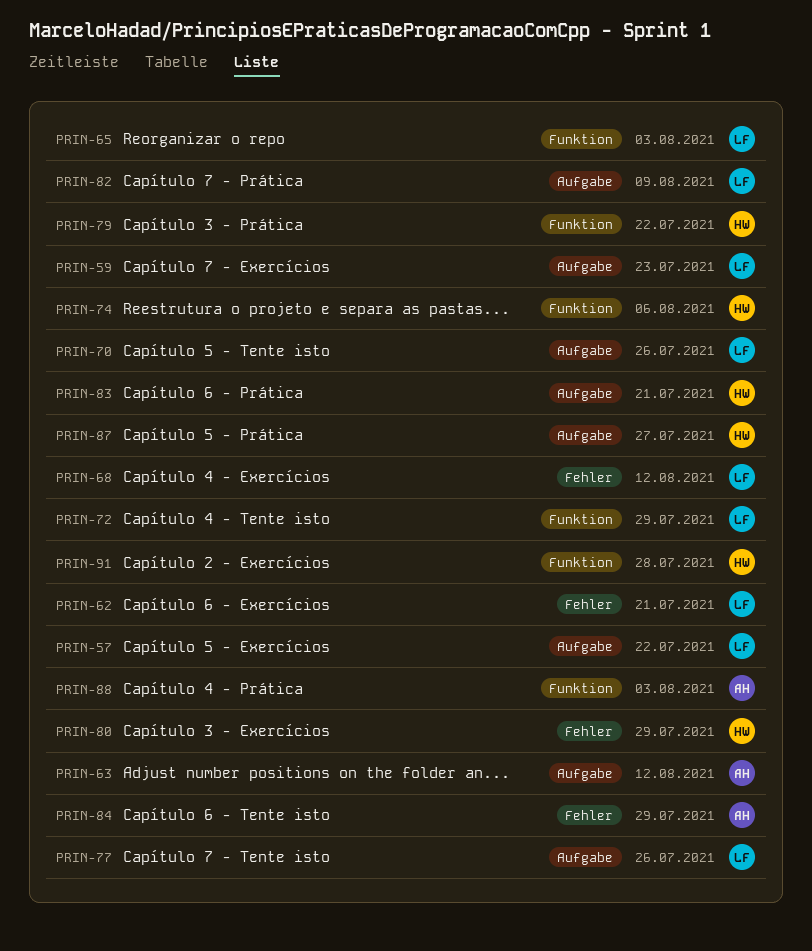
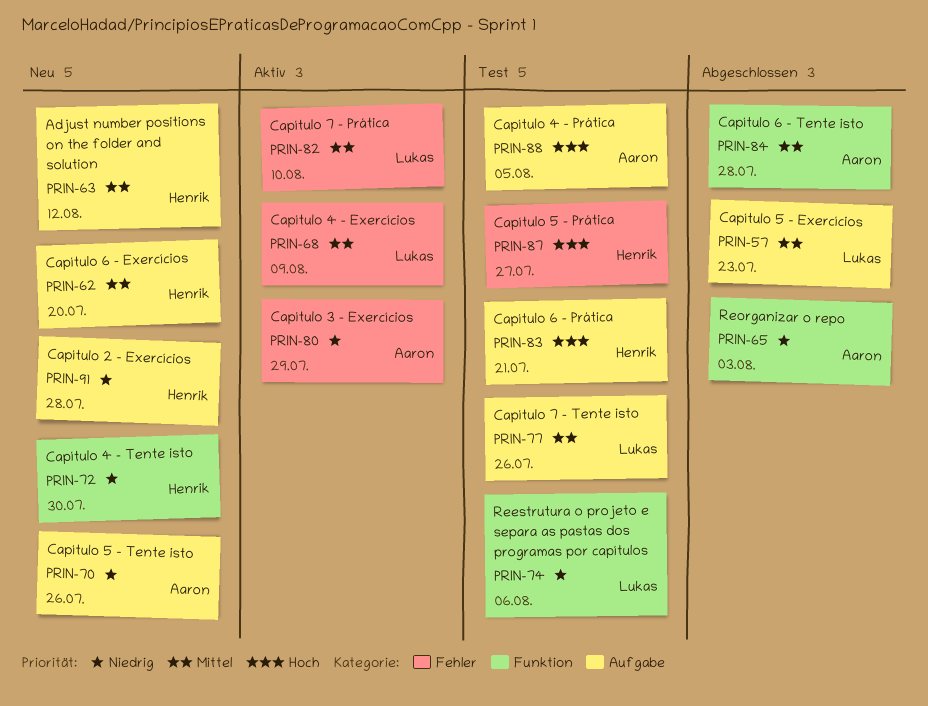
PRIN-57, due: Jul 22 -> Jul 23
PRIN-59: present -> none
PRIN-62, owner: Lukas -> Henrik
PRIN-62, label: Fehler -> Aufgabe
PRIN-62, due: Jul 21 -> Jul 20
PRIN-63, owner: Aaron -> Henrik
PRIN-65, owner: Lukas -> Aaron
PRIN-68, due: Aug 12 -> Aug 9
PRIN-70, owner: Lukas -> Aaron
PRIN-72, owner: Lukas -> Henrik
PRIN-72, due: Jul 29 -> Jul 30
PRIN-74, owner: Henrik -> Lukas
PRIN-79: present -> none
PRIN-80, owner: Henrik -> Aaron
PRIN-82, label: Aufgabe -> Fehler
PRIN-82, due: Aug 9 -> Aug 10
PRIN-84, label: Fehler -> Funktion
PRIN-84, due: Jul 29 -> Jul 28
PRIN-87, label: Aufgabe -> Fehler
PRIN-88, label: Funktion -> Aufgabe
PRIN-88, due: Aug 3 -> Aug 5
PRIN-91, label: Funktion -> Aufgabe

